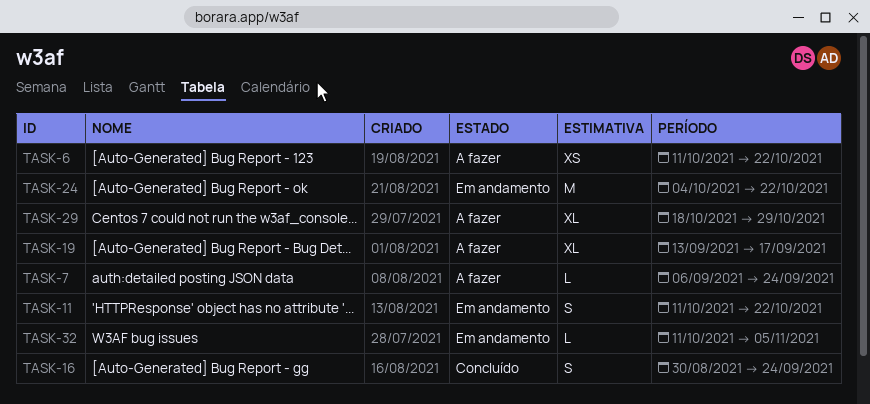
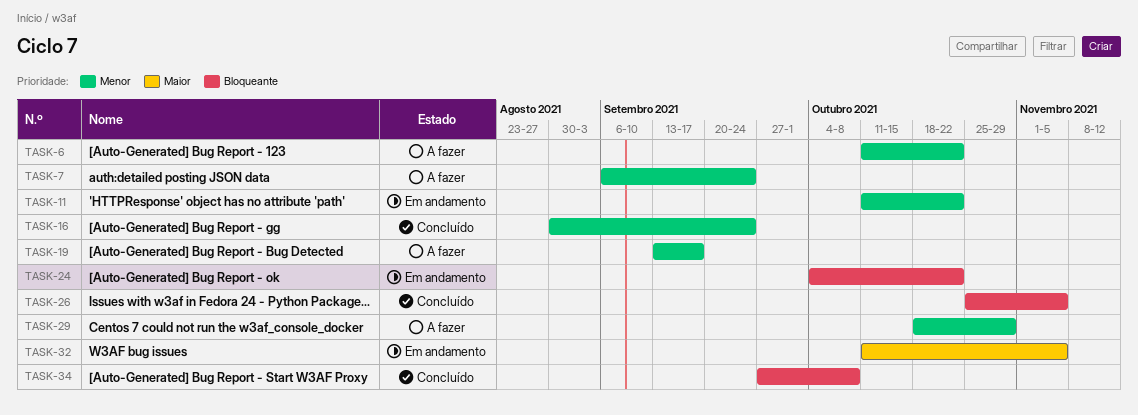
TASK-26: none -> present
TASK-34: none -> present

